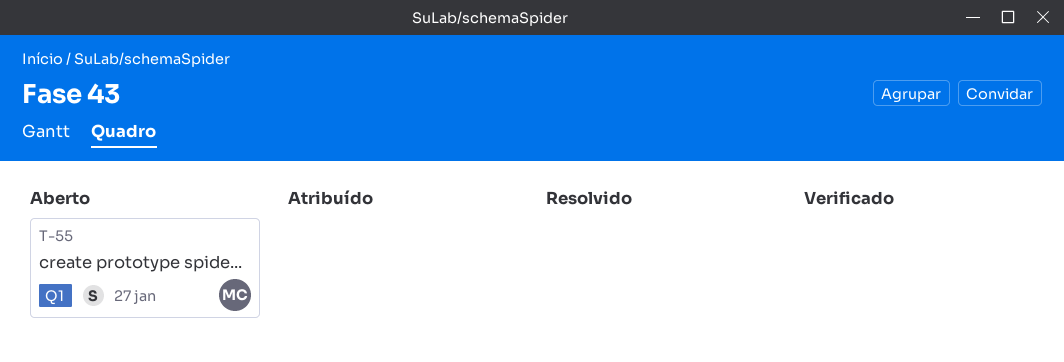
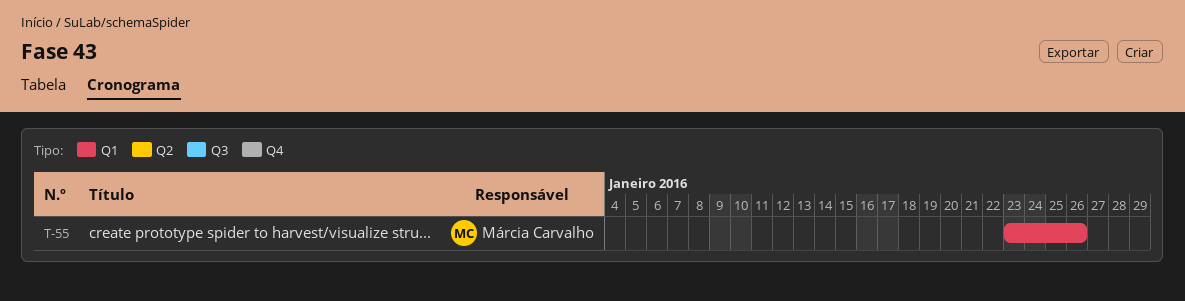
T-55, due: Jan 27 -> Jan 26

